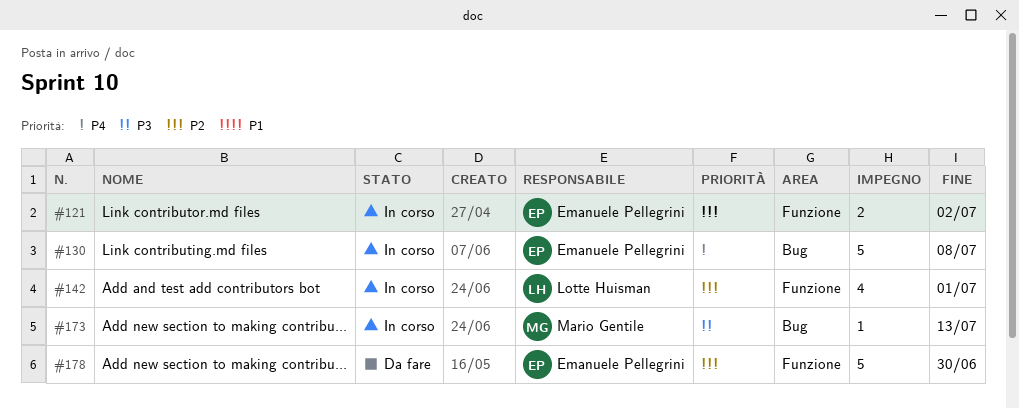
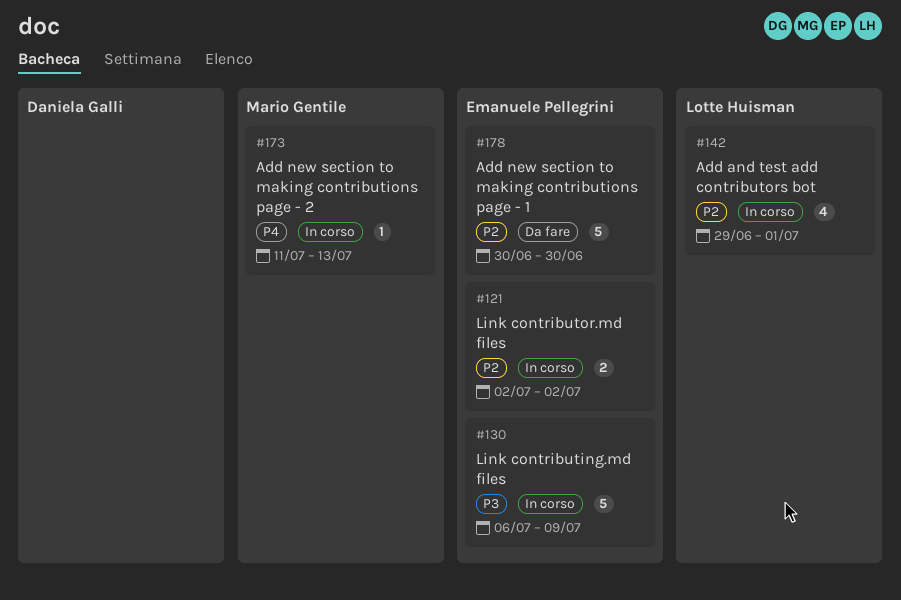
#130, priority: P4 -> P3
#130, due: Jul 8 -> Jul 9
#173, priority: P3 -> P4

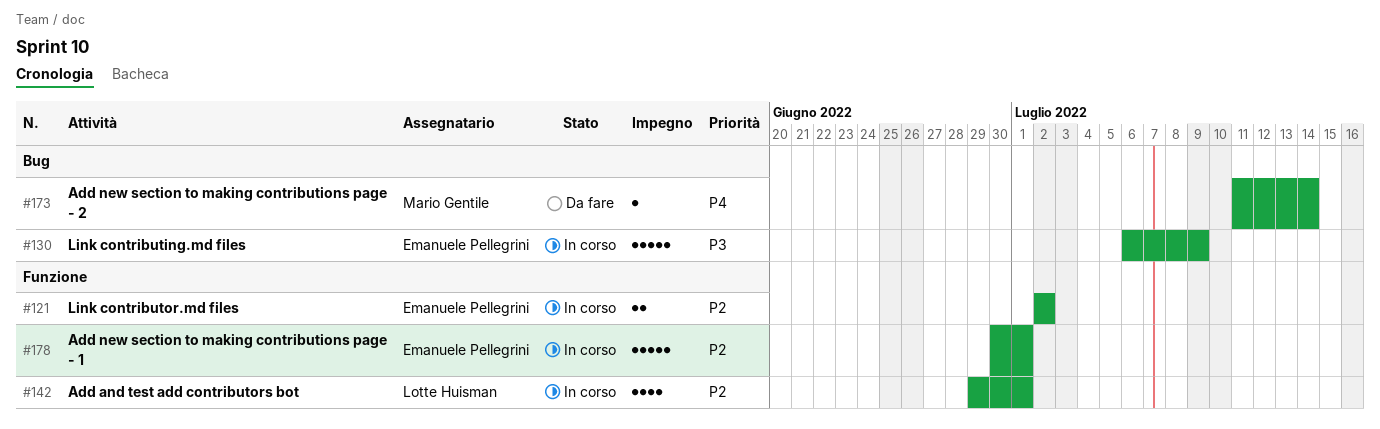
#173, status: In corso -> Da fare
#173, due: Jul 13 -> Jul 14
#178, status: Da fare -> In corso
#178, due: Jun 30 -> Jul 1

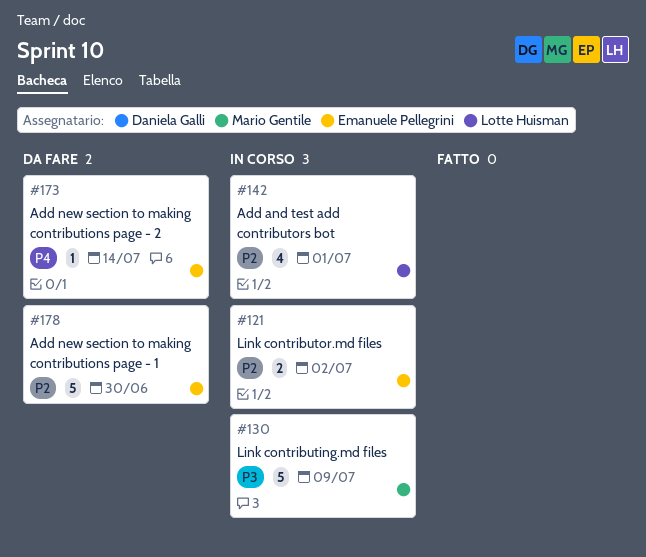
#130, owner: Emanuele Pellegrini -> Mario Gentile
#173, owner: Mario Gentile -> Emanuele Pellegrini
#178, status: In corso -> Da fare
#178, due: Jul 1 -> Jun 30

